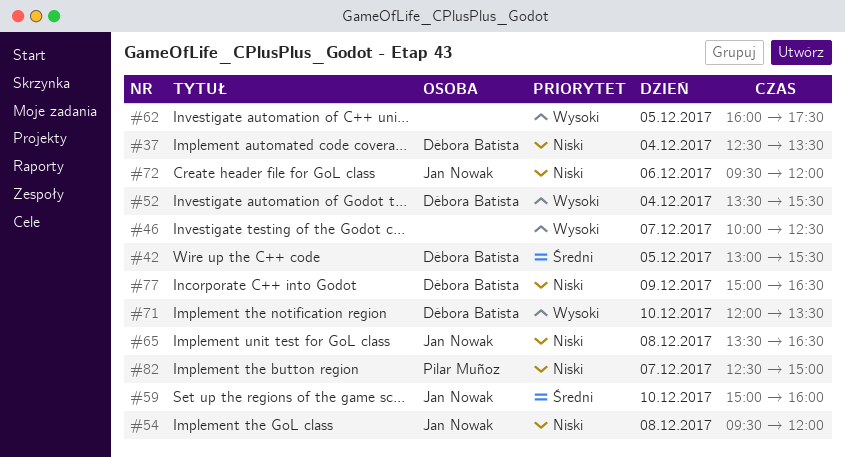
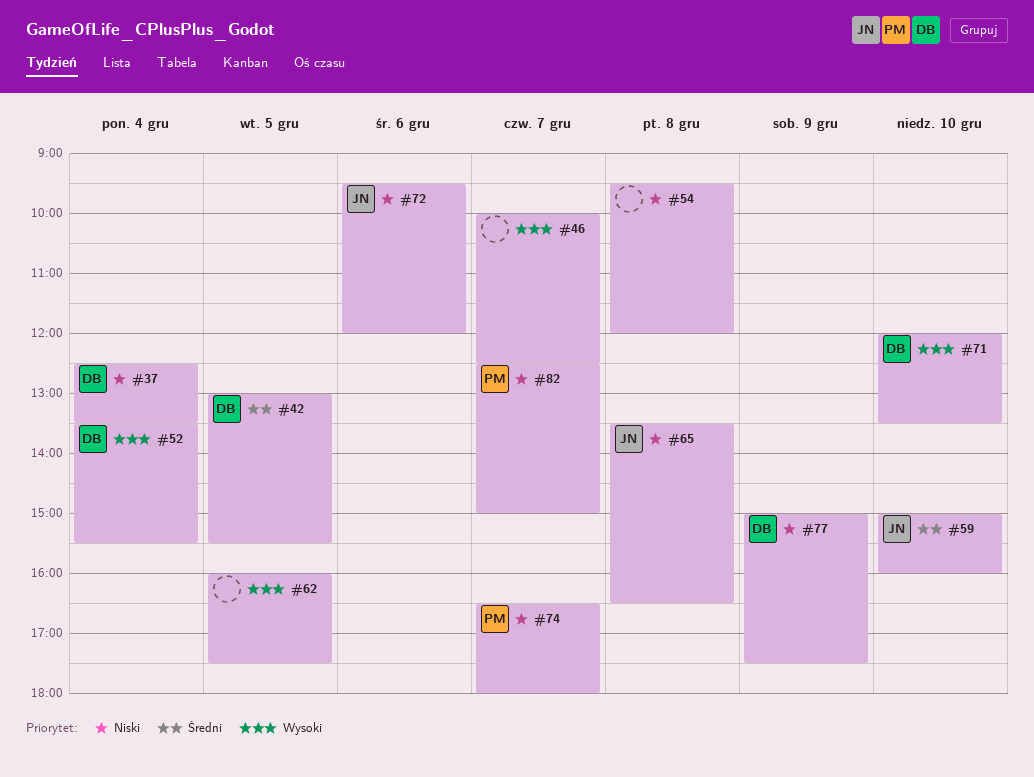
#54, owner: Jan Nowak -> none
#74: none -> present
#77, ends: 16:30 -> 17:30

